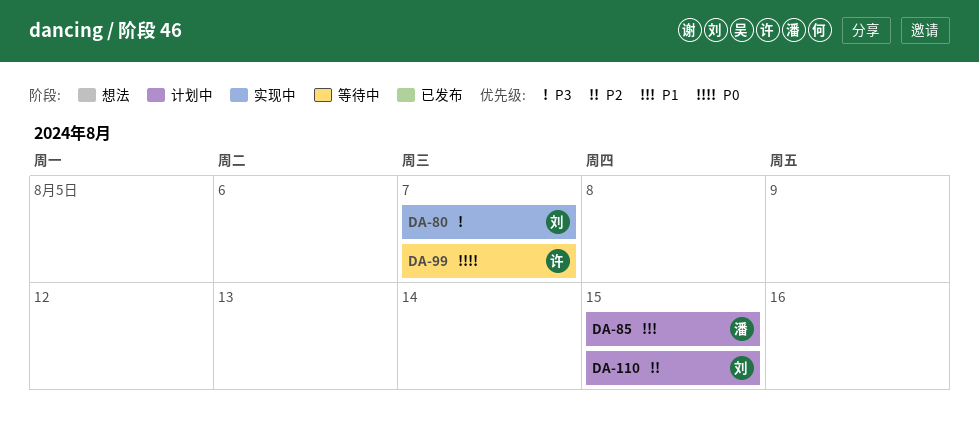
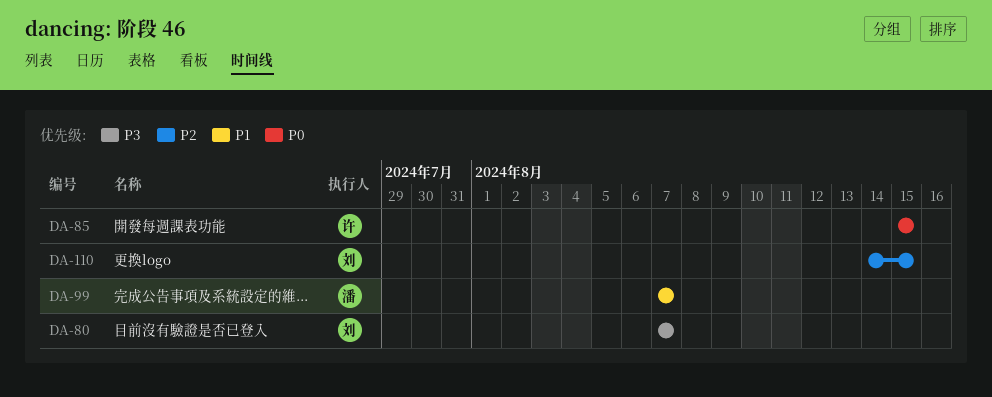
DA-85, owner: 潘 -> 许
DA-85, priority: P1 -> P0
DA-99, owner: 许 -> 潘
DA-99, priority: P0 -> P1

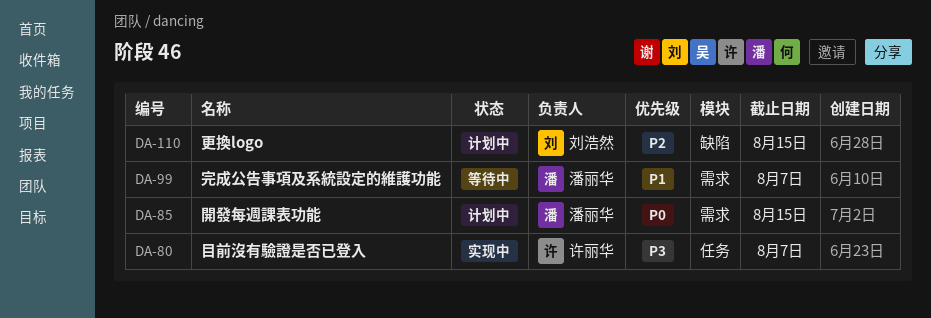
DA-80, owner: 刘浩然 -> 许丽华
DA-85, owner: 许丽华 -> 潘丽华

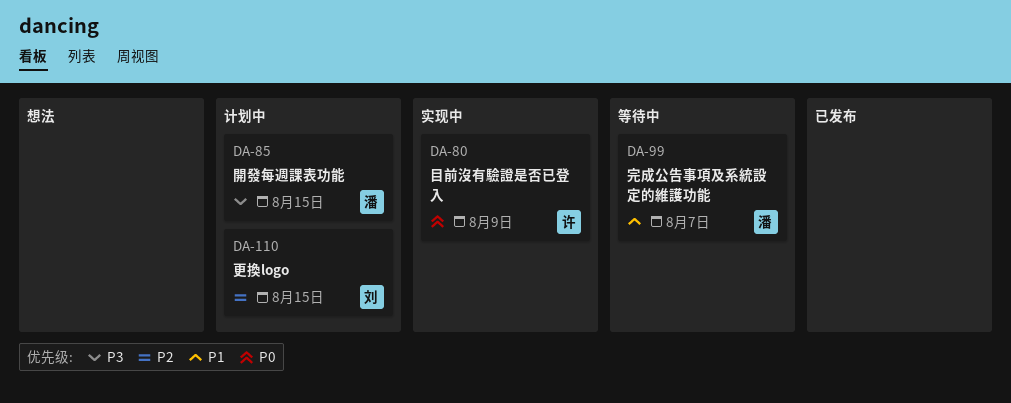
DA-80, priority: P3 -> P0
DA-80, due: Aug 7 -> Aug 9
DA-85, priority: P0 -> P3

